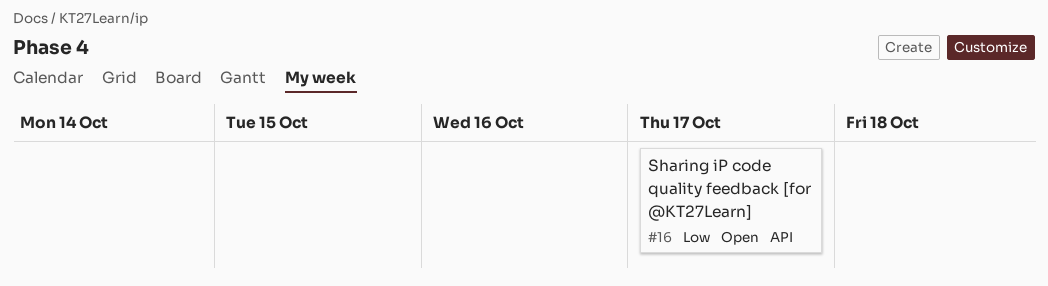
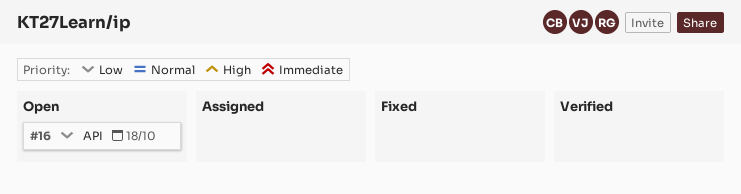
#16, due: Oct 17 -> Oct 18

